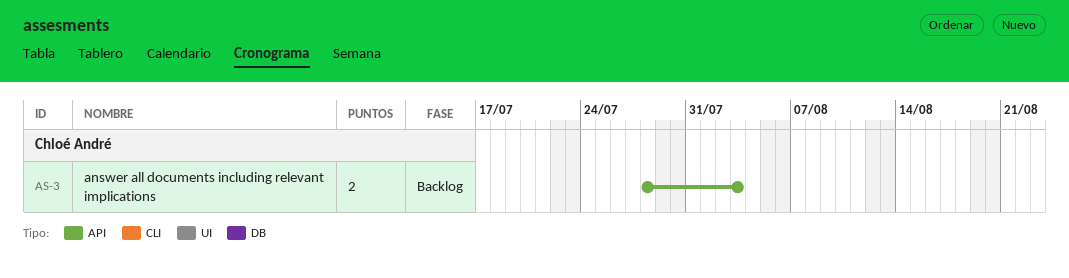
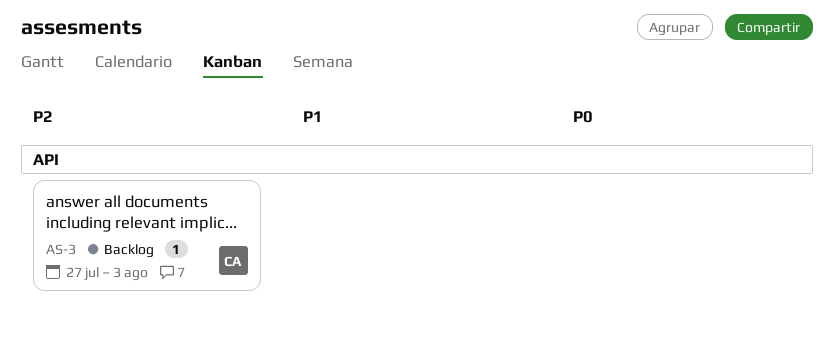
AS-3, estimate: 2 -> 1
AS-3, start: Jul 28 -> Jul 27

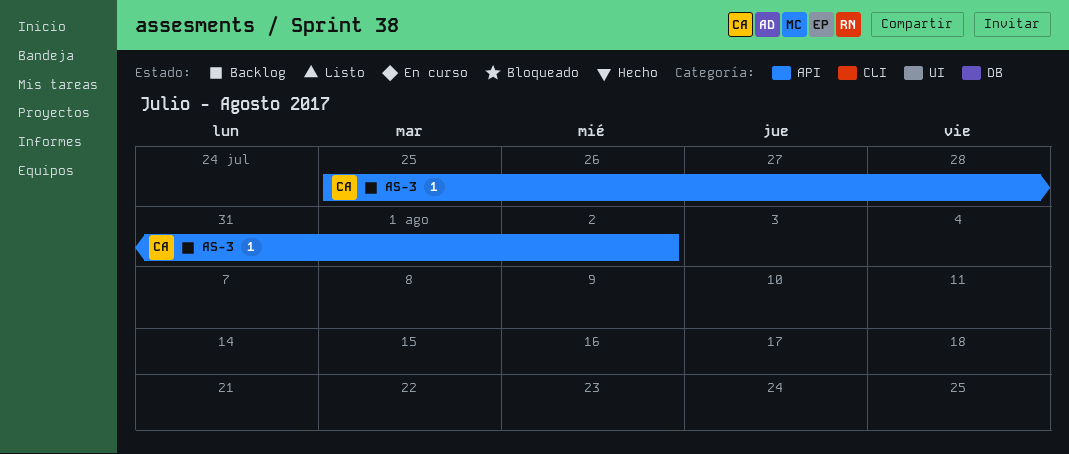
AS-3, start: Jul 27 -> Jul 25
AS-3, due: Aug 3 -> Aug 2

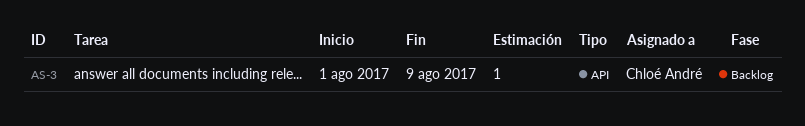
AS-3, start: Jul 25 -> Aug 1
AS-3, due: Aug 2 -> Aug 9

